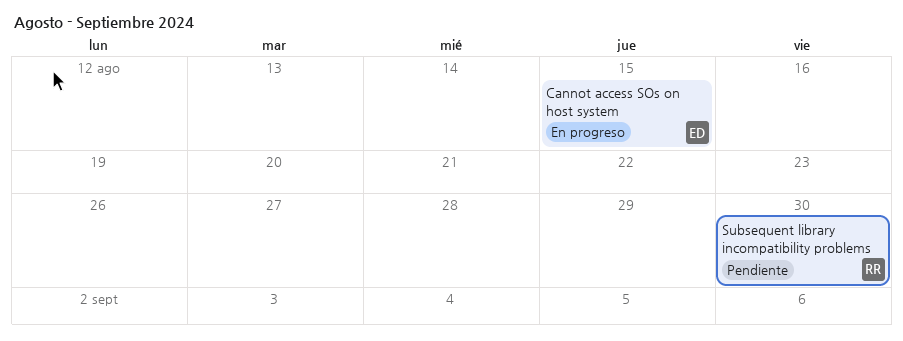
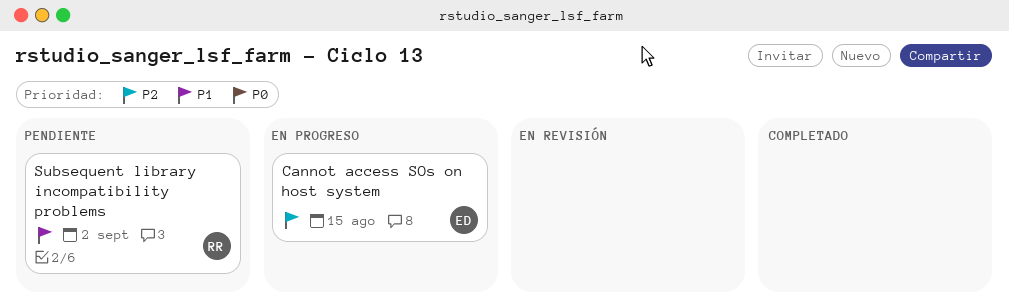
Subsequent library incompatibility problems, due: Aug 30 -> Sep 2

